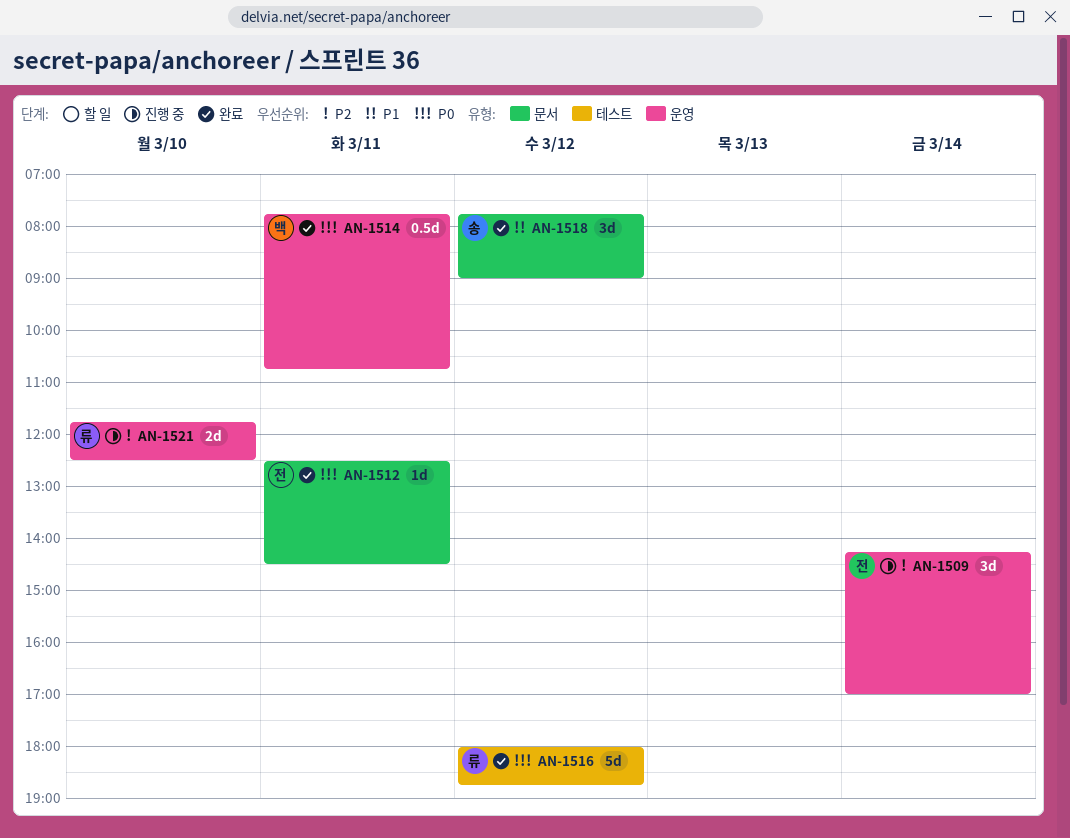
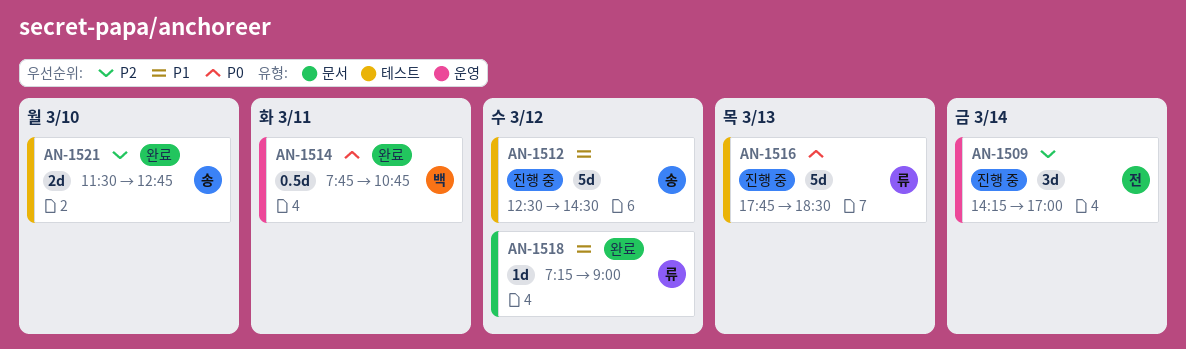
AN-1512, status: 완료 -> 진행 중
AN-1512, owner: 전 -> 송
AN-1512, priority: P0 -> P1
AN-1512, label: 문서 -> 테스트
AN-1512, estimate: 1d -> 5d
AN-1512, day: Mar 11 -> Mar 12
AN-1516, status: 완료 -> 진행 중
AN-1516, day: Mar 12 -> Mar 13
AN-1516, begins: 18:00 -> 17:45
AN-1516, ends: 18:45 -> 18:30
AN-1518, owner: 송 -> 류
AN-1518, estimate: 3d -> 1d
AN-1518, begins: 07:45 -> 07:15
AN-1521, status: 진행 중 -> 완료
AN-1521, owner: 류 -> 송
AN-1521, label: 운영 -> 테스트
AN-1521, begins: 11:45 -> 11:30
AN-1521, ends: 12:30 -> 12:45

